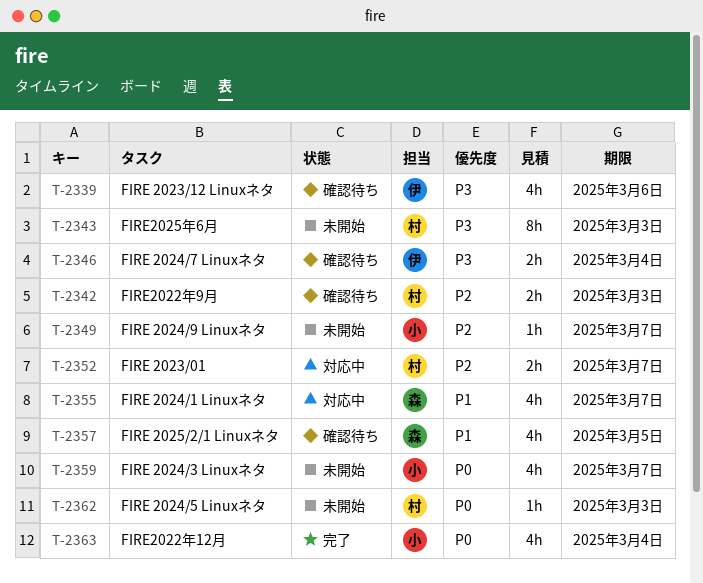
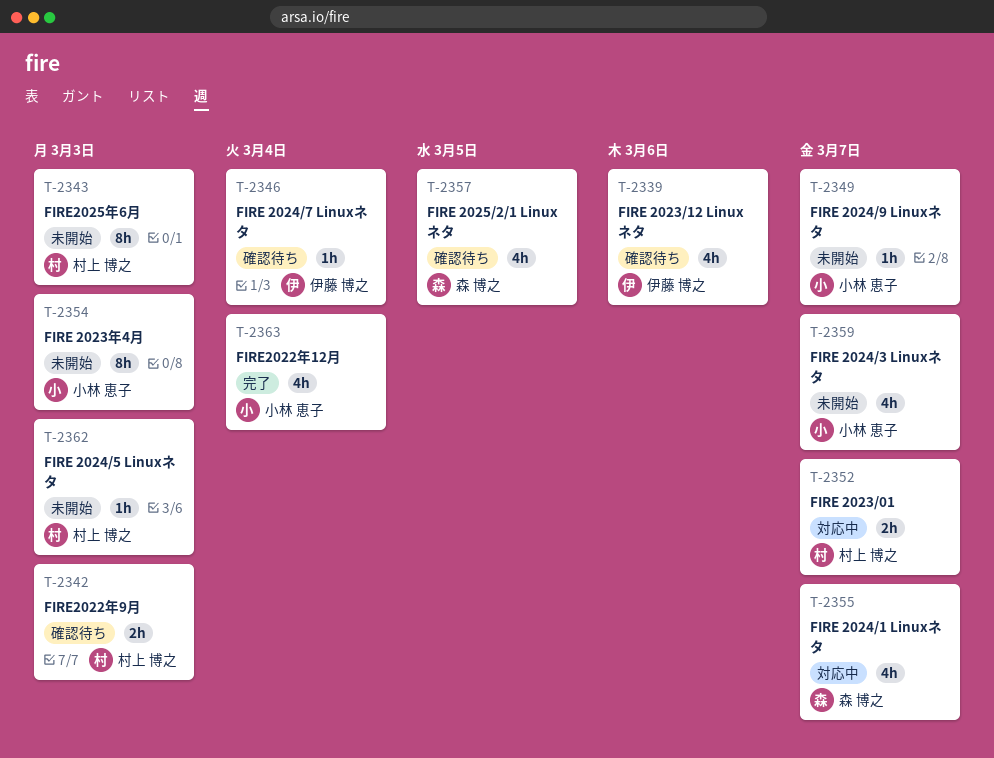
T-2346, estimate: 2h -> 1h
T-2354: none -> present

